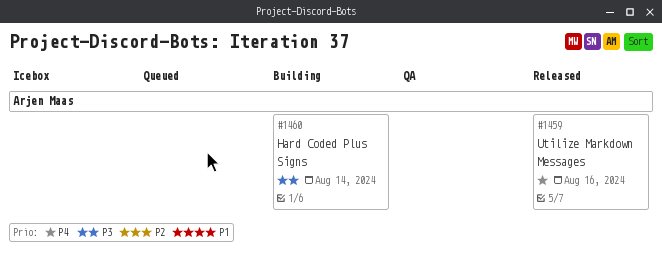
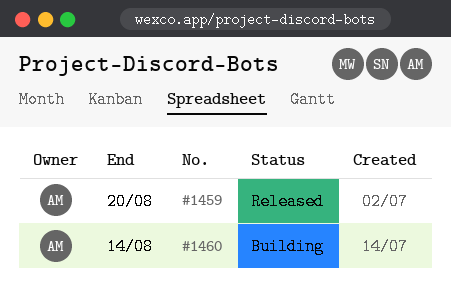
#1459, due: Aug 16 -> Aug 20

